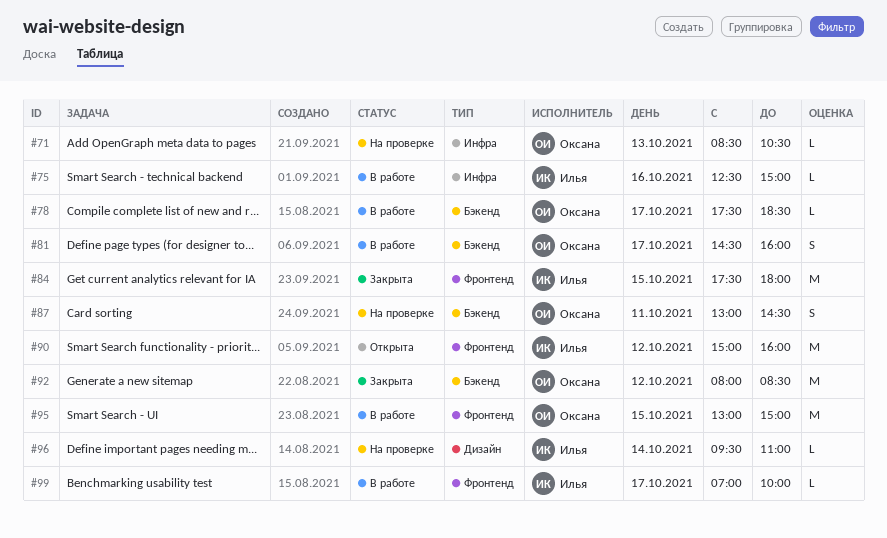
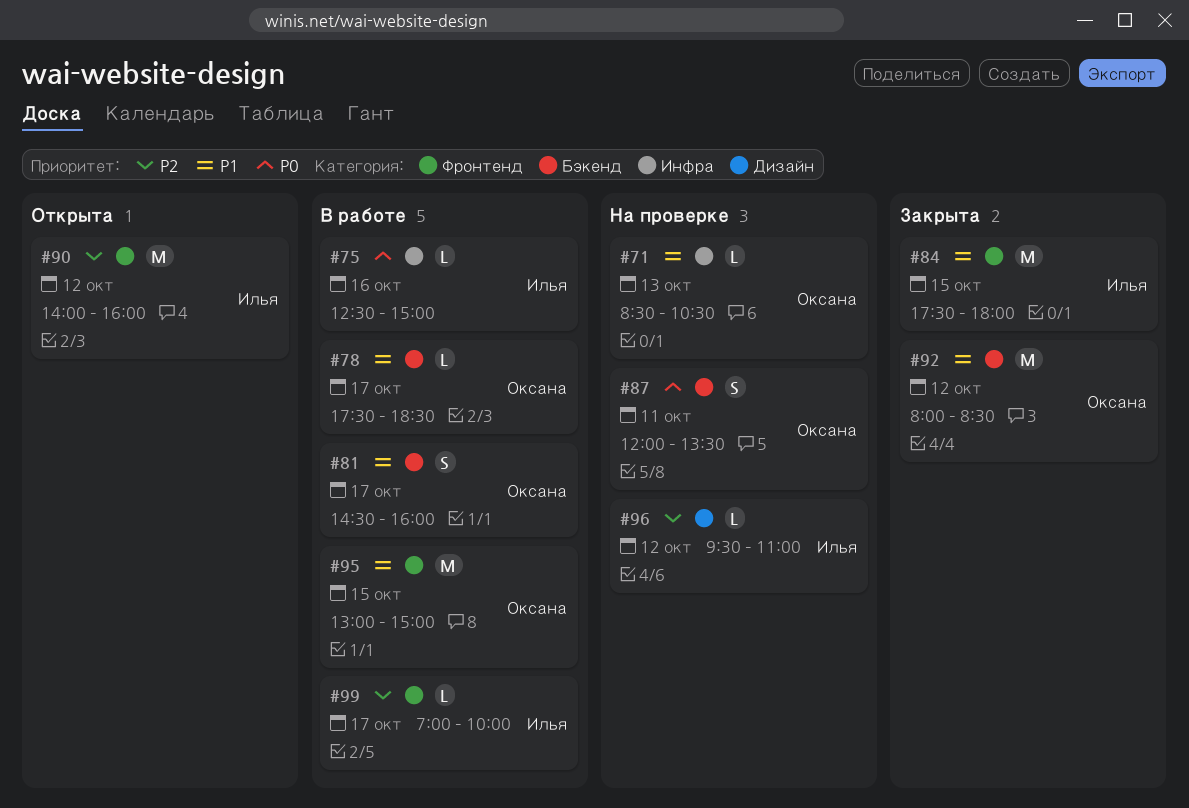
#87, begins: 13:00 -> 12:00
#87, ends: 14:30 -> 13:30
#90, begins: 15:00 -> 14:00
#96, day: Oct 14 -> Oct 12

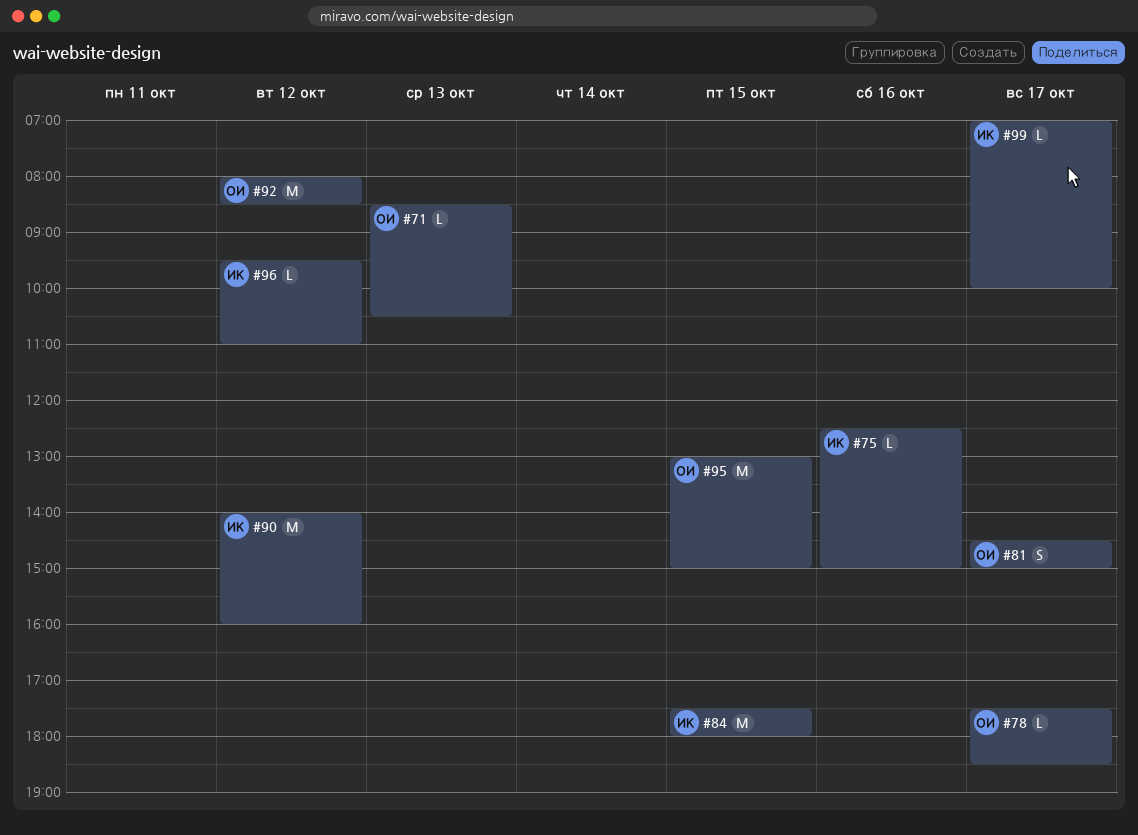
#81, ends: 16:00 -> 15:00
#87: present -> none

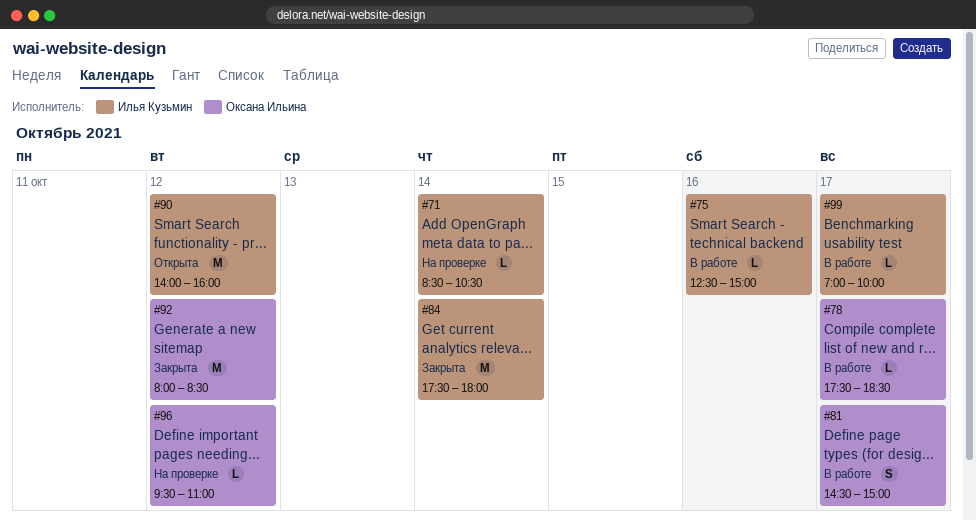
#71, owner: Оксана Ильина -> Илья Кузьмин
#71, day: Oct 13 -> Oct 14
#84, day: Oct 15 -> Oct 14
#95: present -> none
#96, owner: Илья Кузьмин -> Оксана Ильина

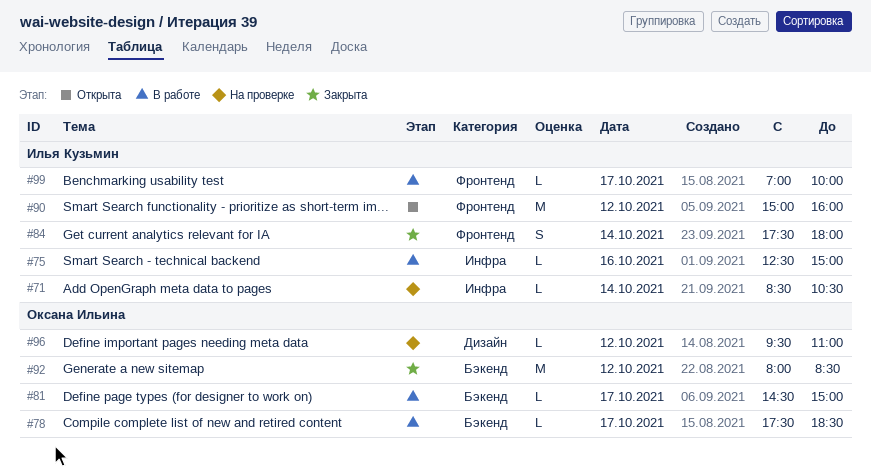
#81, estimate: S -> L
#84, estimate: M -> S
#90, begins: 14:00 -> 15:00

